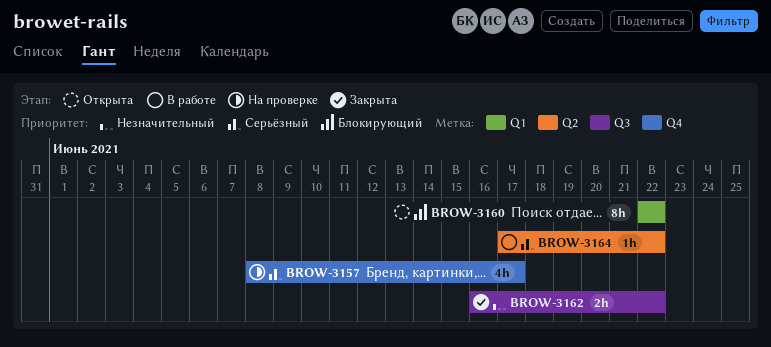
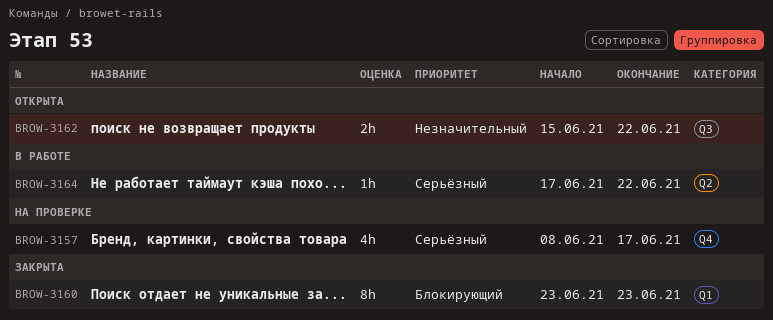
BROW-3160, status: Открыта -> Закрыта
BROW-3160, start: Jun 22 -> Jun 23
BROW-3160, due: Jun 22 -> Jun 23
BROW-3162, status: Закрыта -> Открыта
BROW-3162, start: Jun 16 -> Jun 15

